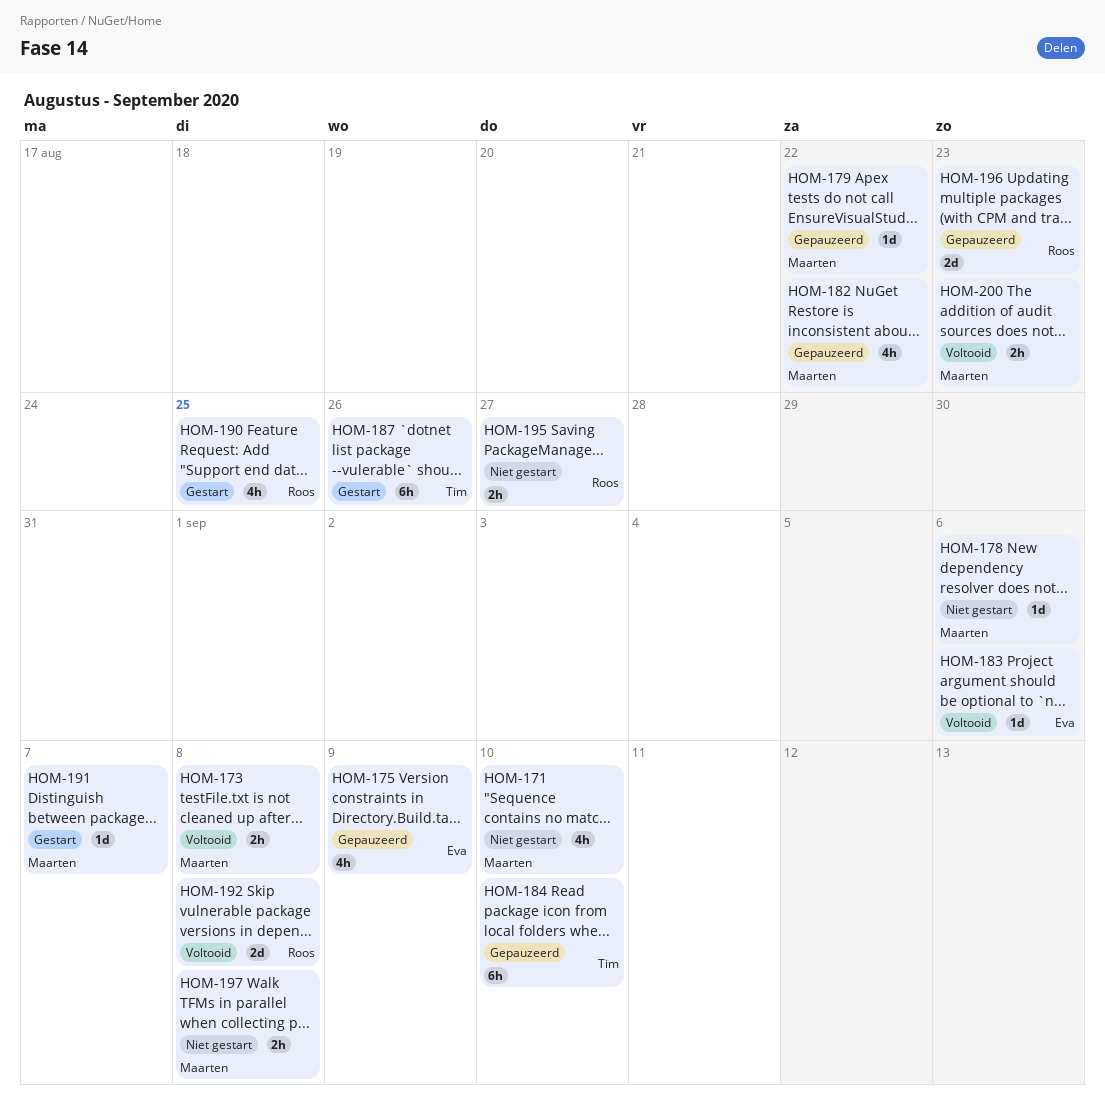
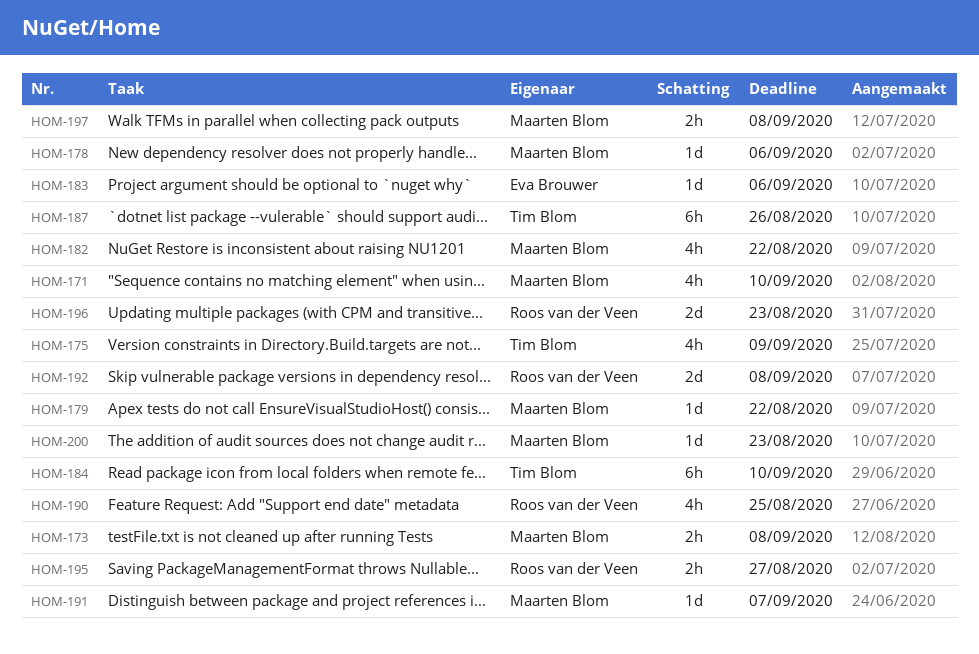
HOM-175, owner: Eva Brouwer -> Tim Blom
HOM-200, estimate: 2h -> 1d

